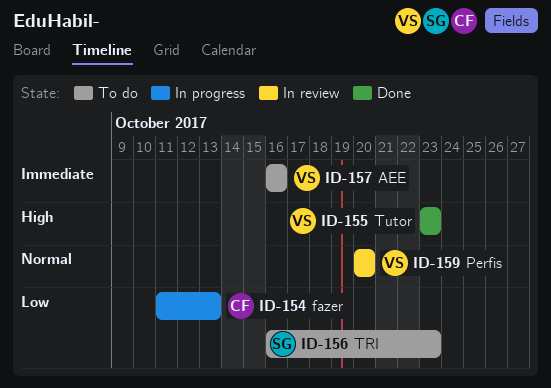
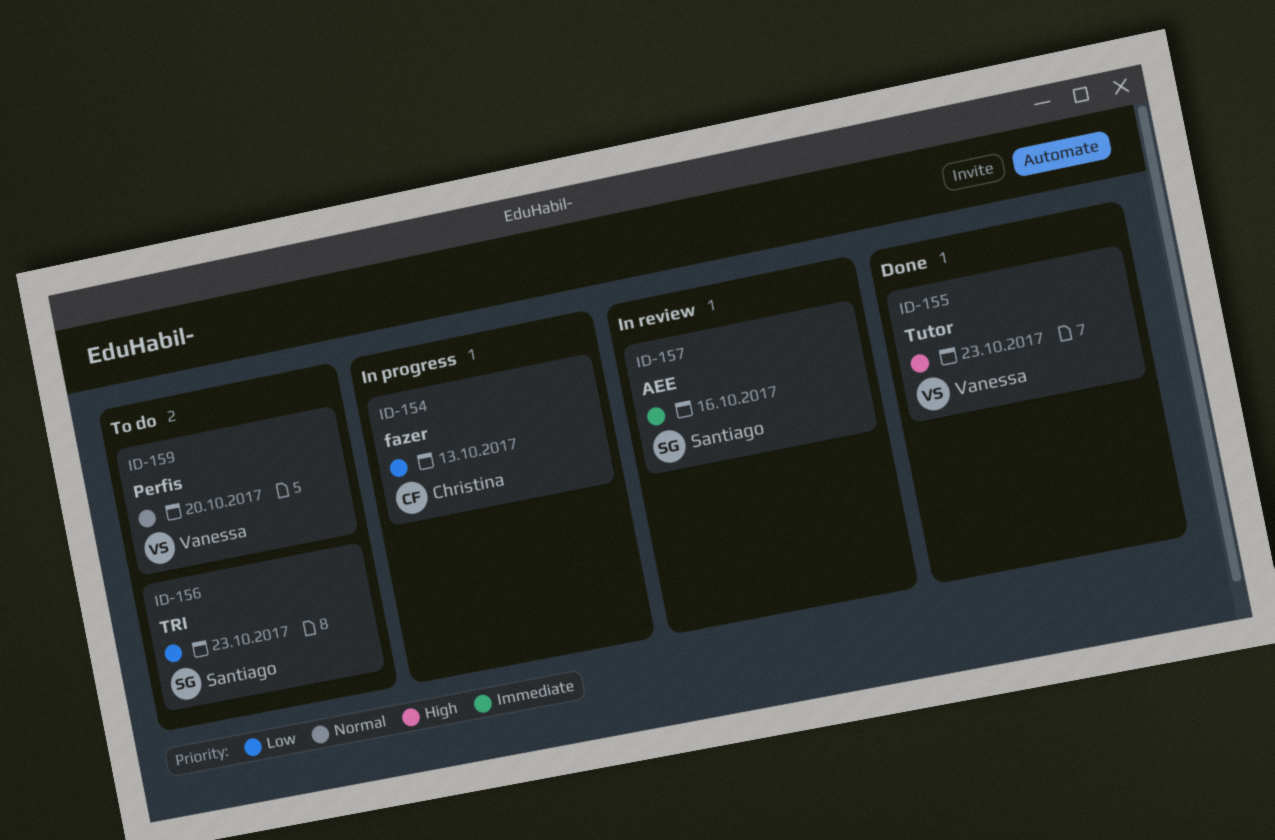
ID-157, status: To do -> In review
ID-157, owner: Vanessa -> Santiago
ID-159, status: In review -> To do

